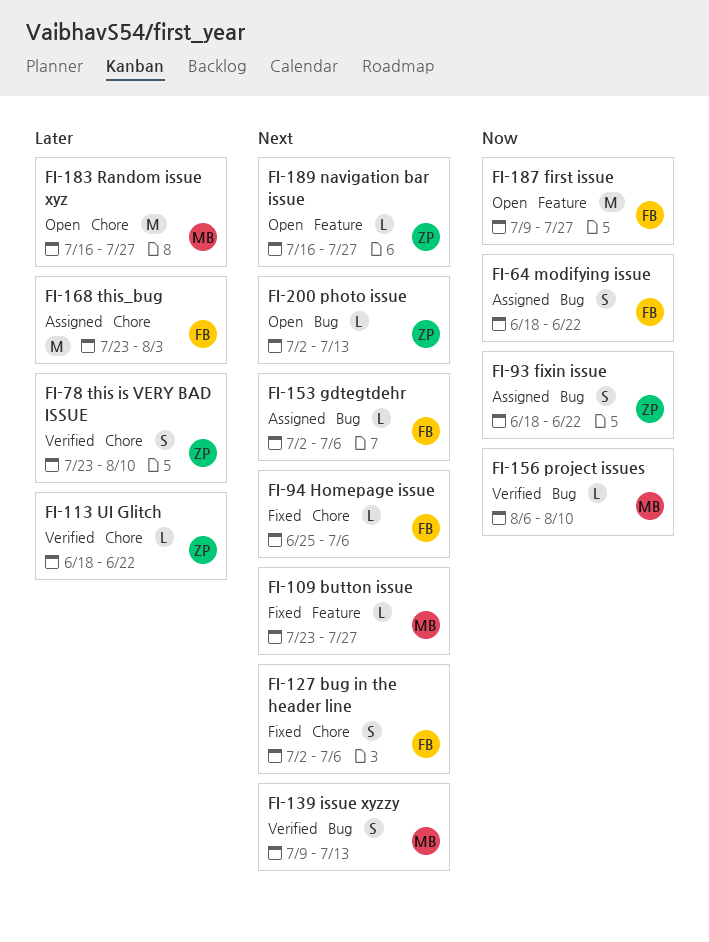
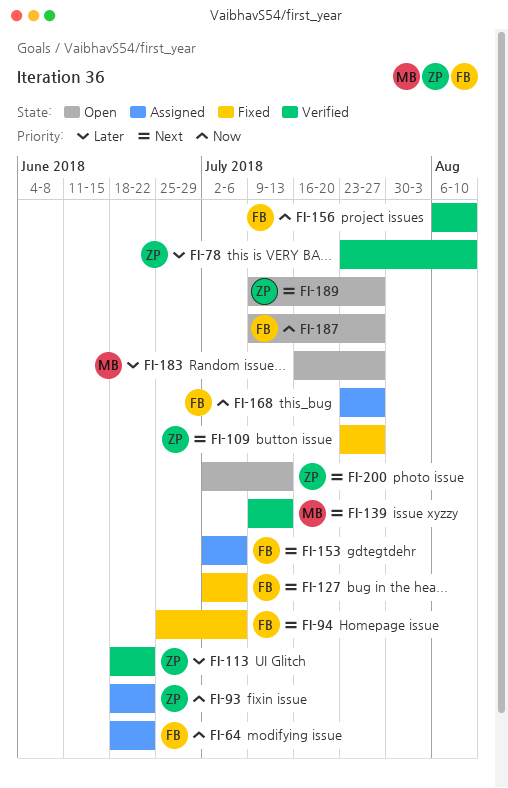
FI-109, owner: MB -> ZP
FI-156, owner: MB -> FB
FI-168, priority: Later -> Now
FI-168, due: Aug 3 -> Jul 27
FI-189, start: Jul 16 -> Jul 9

